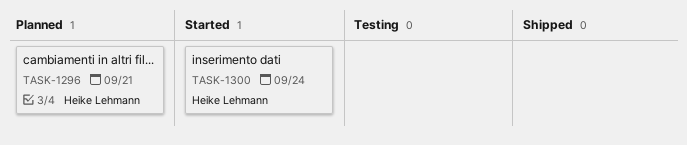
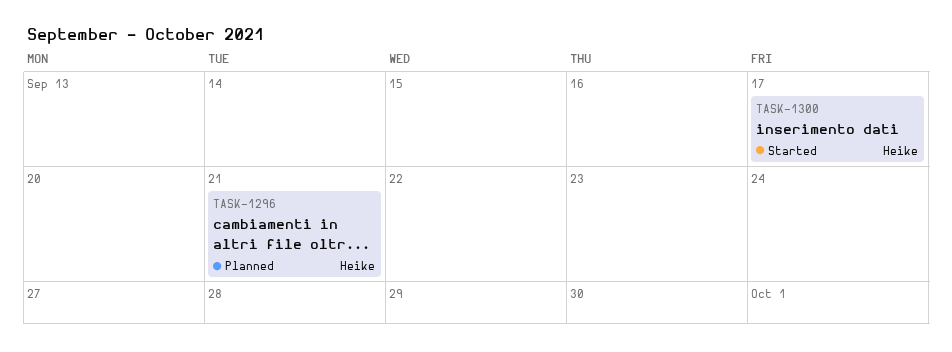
TASK-1300, due: Sep 24 -> Sep 17

